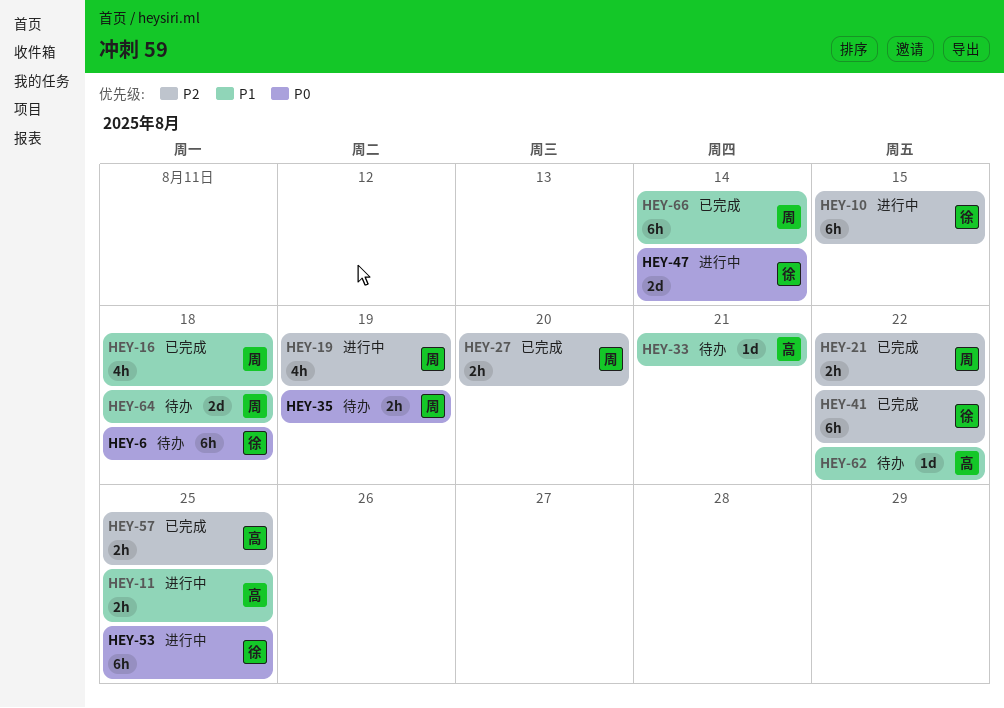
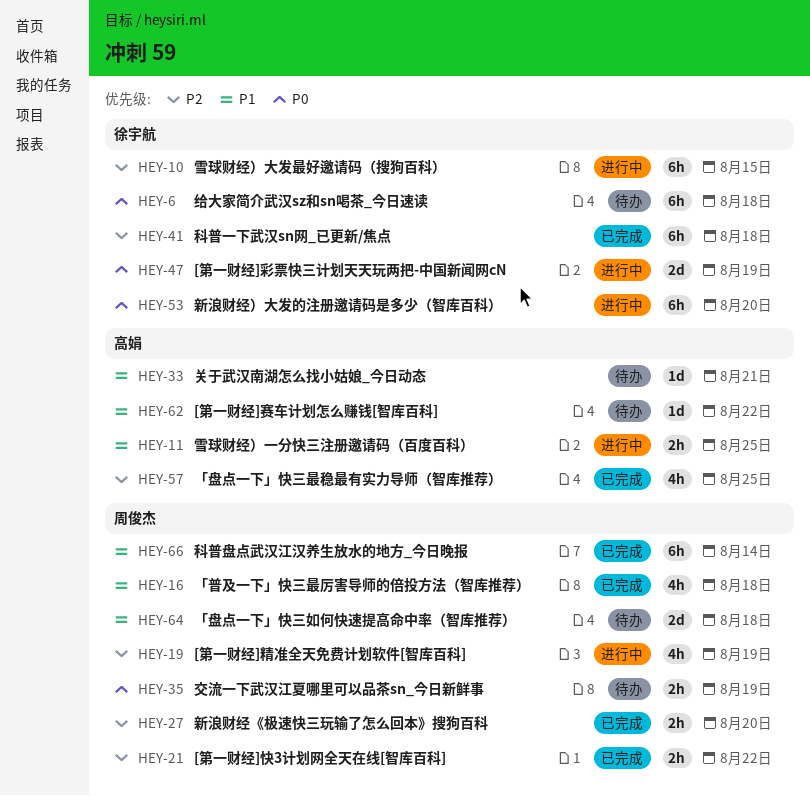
HEY-41, due: Aug 22 -> Aug 18
HEY-47, due: Aug 14 -> Aug 19
HEY-53, due: Aug 25 -> Aug 20
HEY-57, estimate: 2h -> 4h

